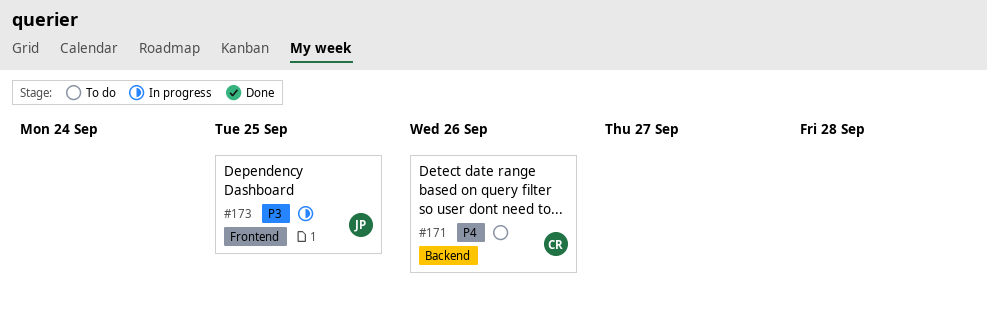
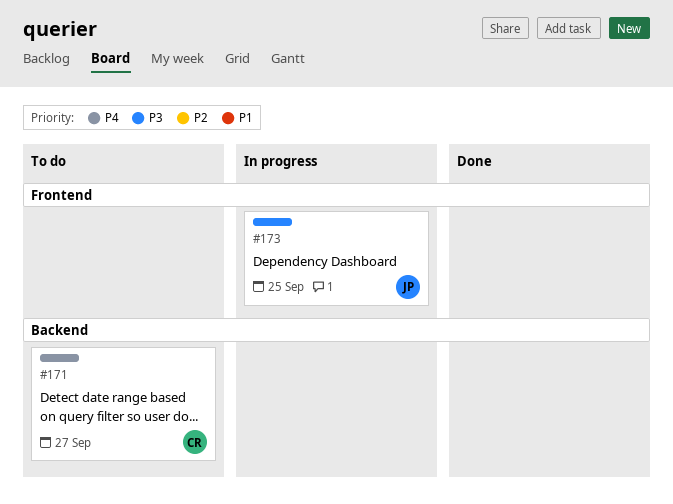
#171, due: Sep 26 -> Sep 27

